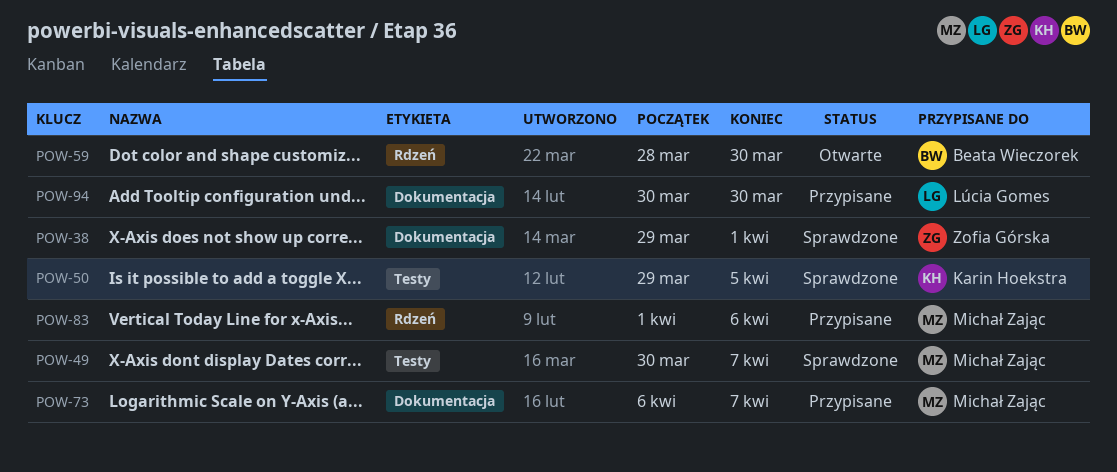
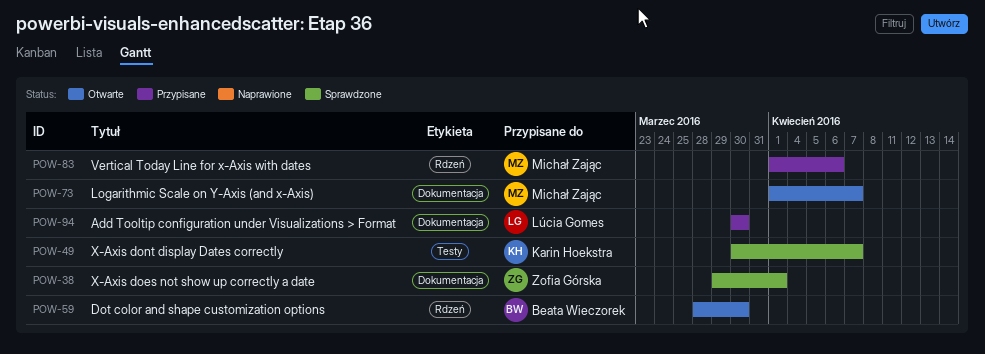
POW-49, owner: Michał Zając -> Karin Hoekstra
POW-50: present -> none
POW-73, status: Przypisane -> Otwarte
POW-73, start: Apr 6 -> Apr 1

